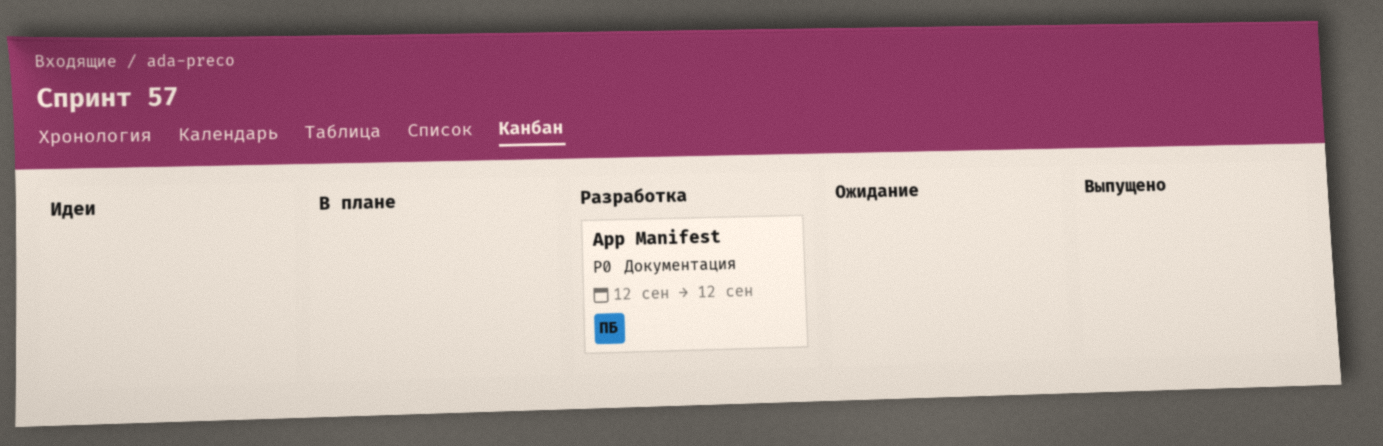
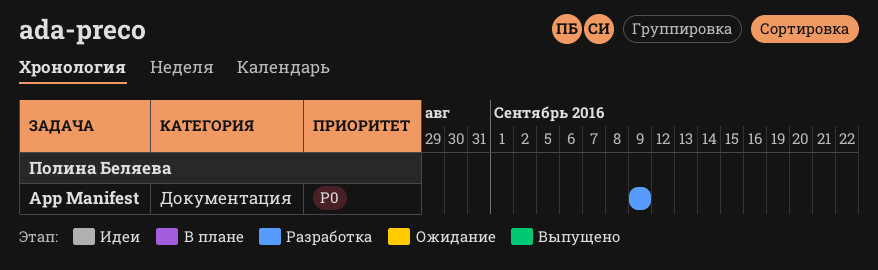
App Manifest, start: Sep 12 -> Sep 9
App Manifest, due: Sep 12 -> Sep 9

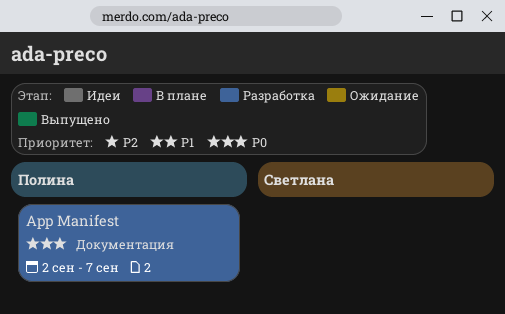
App Manifest, start: Sep 9 -> Sep 2
App Manifest, due: Sep 9 -> Sep 7

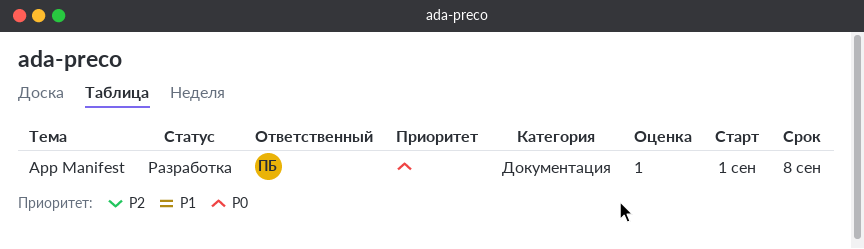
App Manifest, start: Sep 2 -> Sep 1
App Manifest, due: Sep 7 -> Sep 8

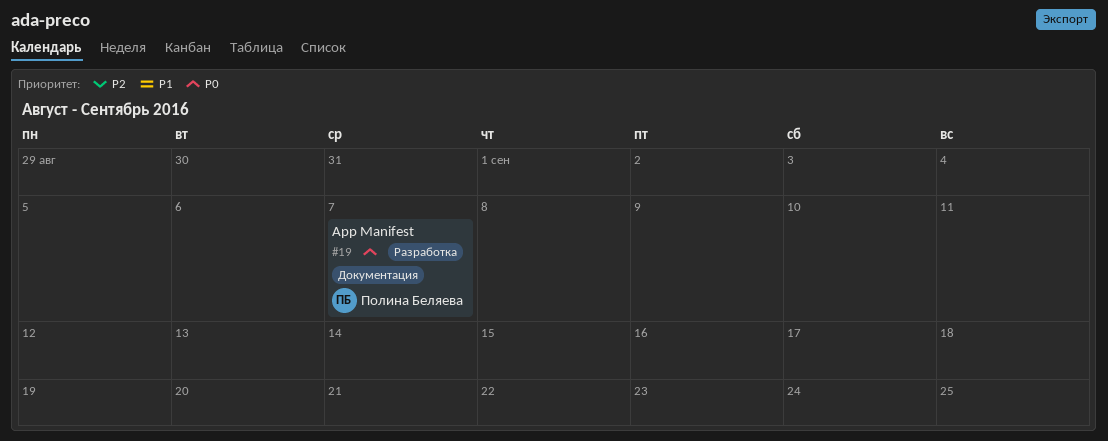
App Manifest, due: Sep 8 -> Sep 7

